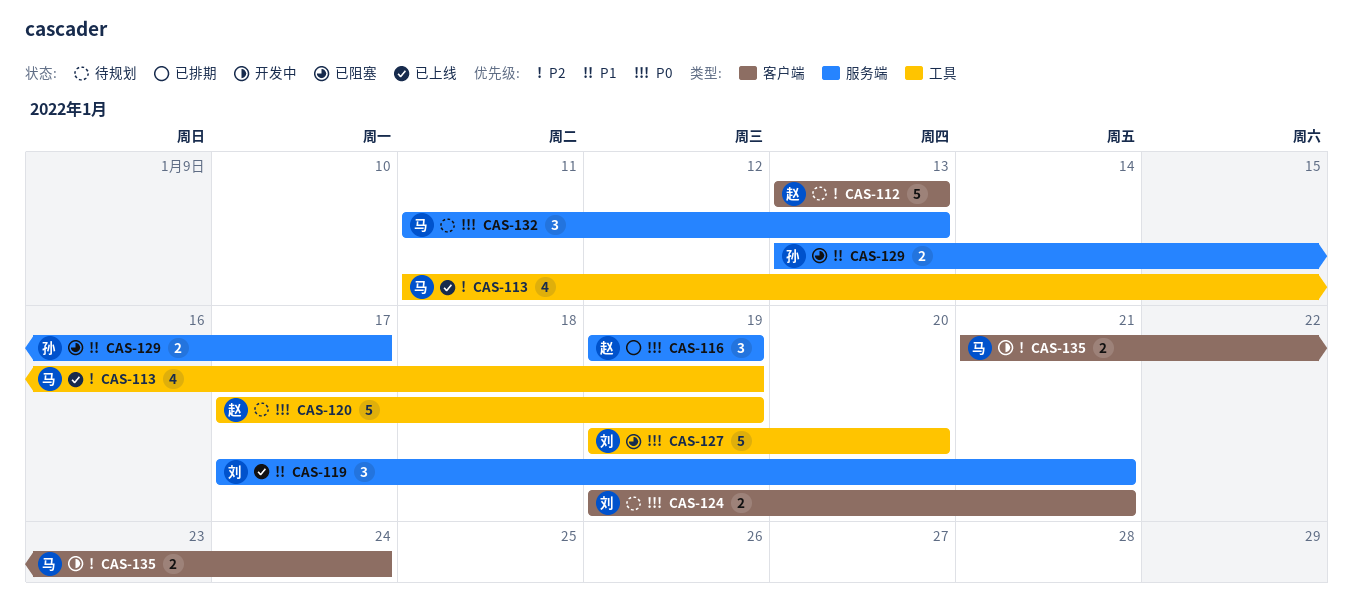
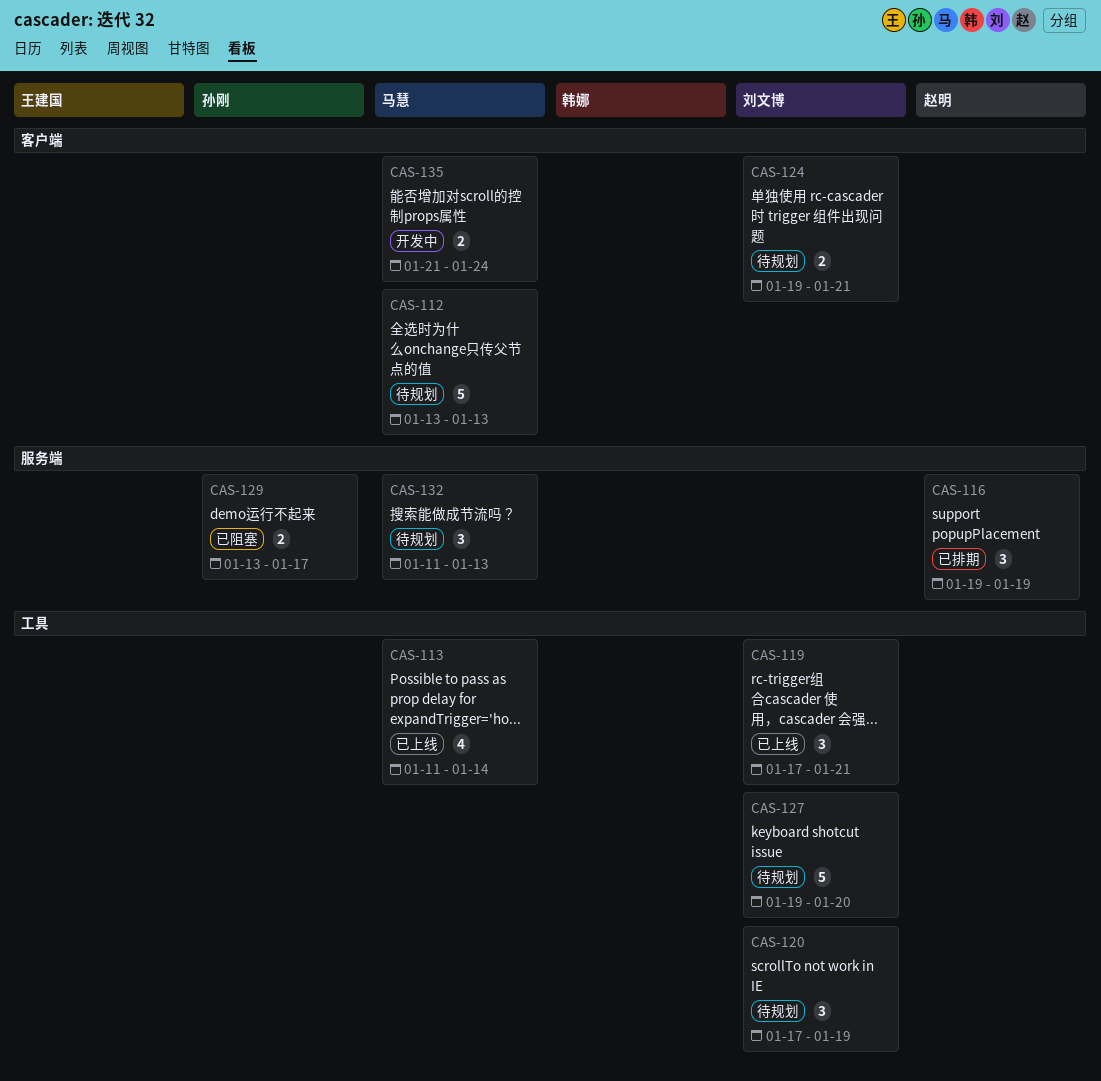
CAS-112, owner: 赵明 -> 马慧
CAS-113, due: Jan 19 -> Jan 14
CAS-119, label: 服务端 -> 工具
CAS-120, owner: 赵明 -> 刘文博
CAS-120, estimate: 5 -> 3
CAS-127, status: 已阻塞 -> 待规划

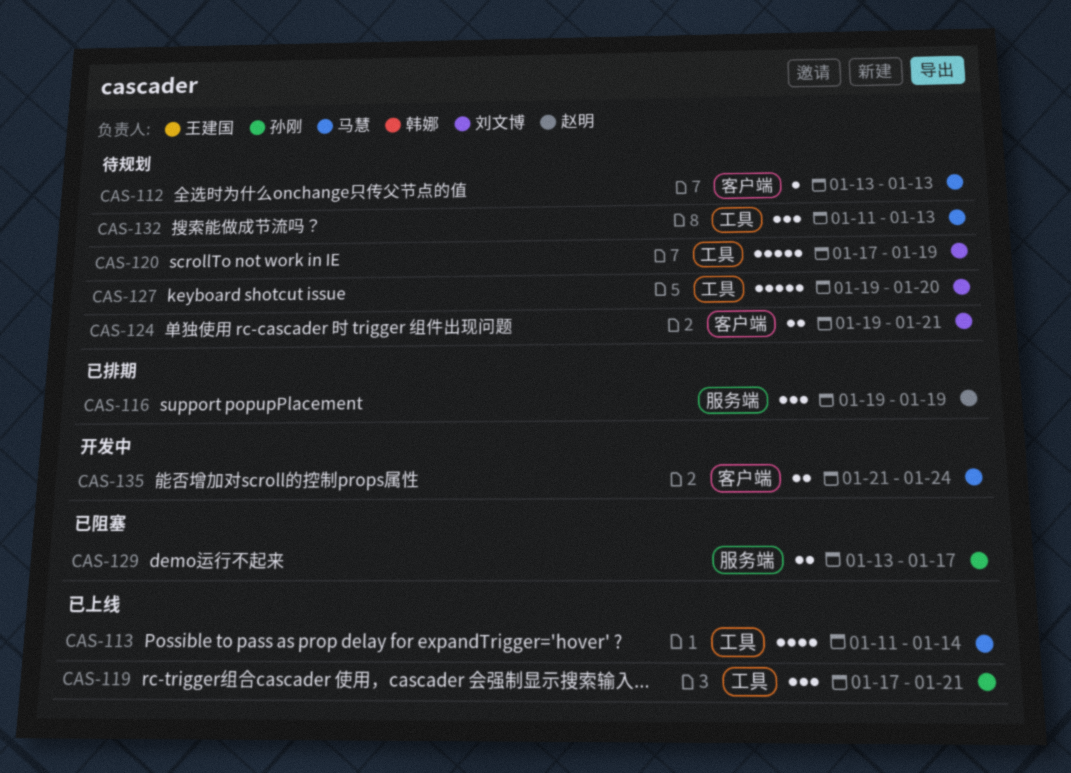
CAS-112, estimate: 5 -> 1
CAS-119, owner: 刘文博 -> 孙刚
CAS-120, estimate: 3 -> 5
CAS-132, label: 服务端 -> 工具

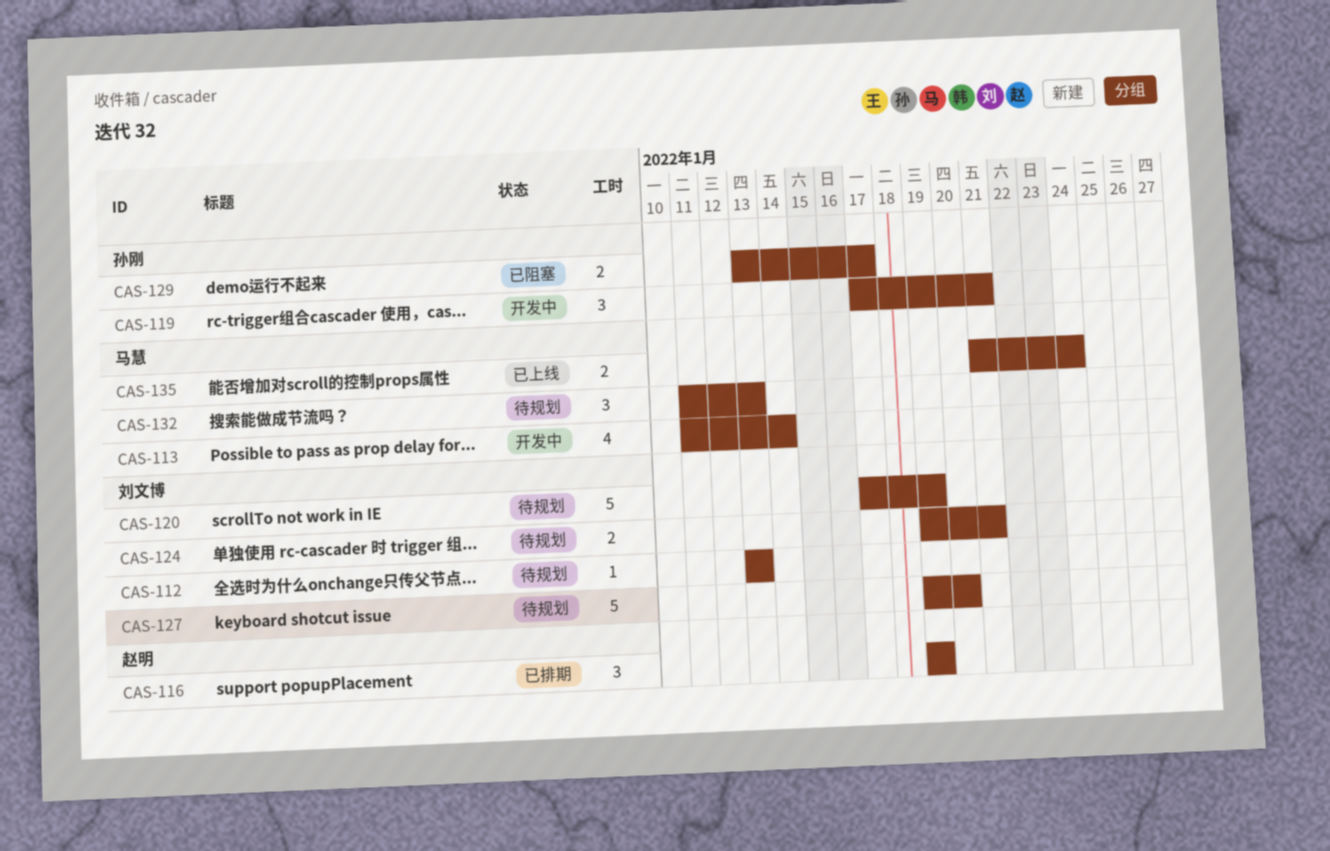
CAS-112, owner: 马慧 -> 刘文博
CAS-113, status: 已上线 -> 开发中
CAS-119, status: 已上线 -> 开发中
CAS-135, status: 开发中 -> 已上线

